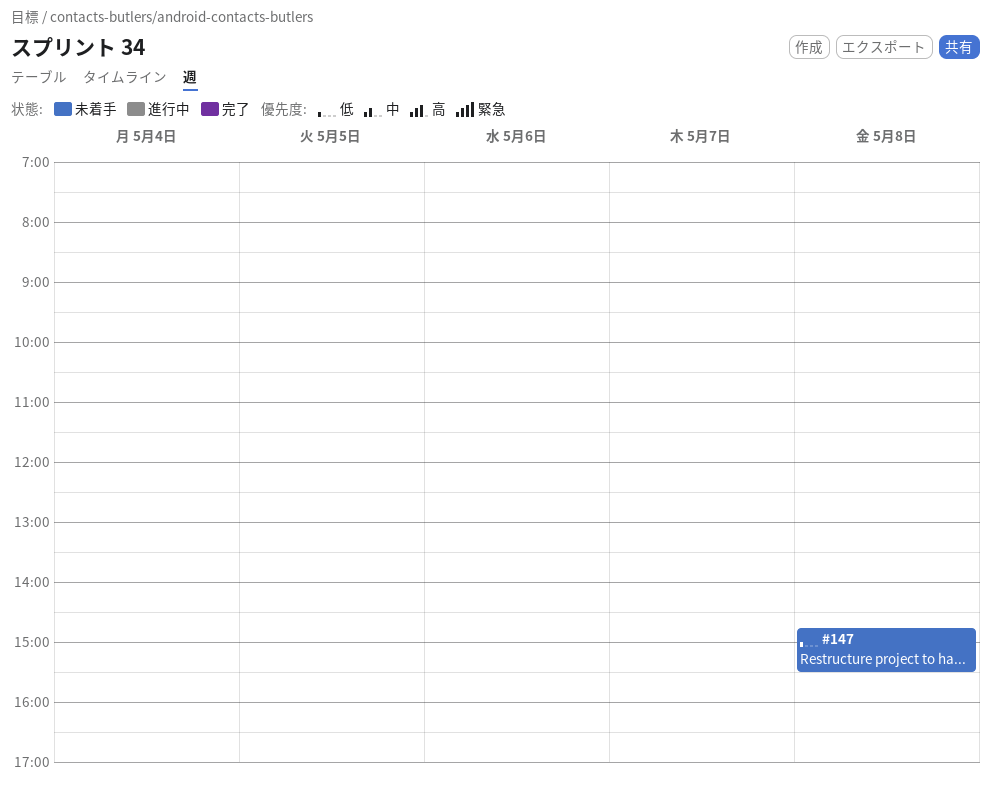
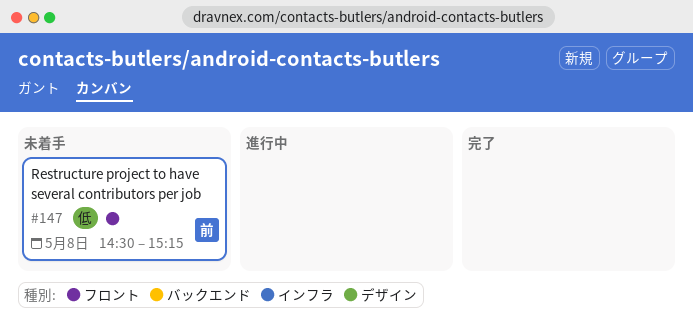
#147, begins: 14:45 -> 14:30
#147, ends: 15:30 -> 15:15

